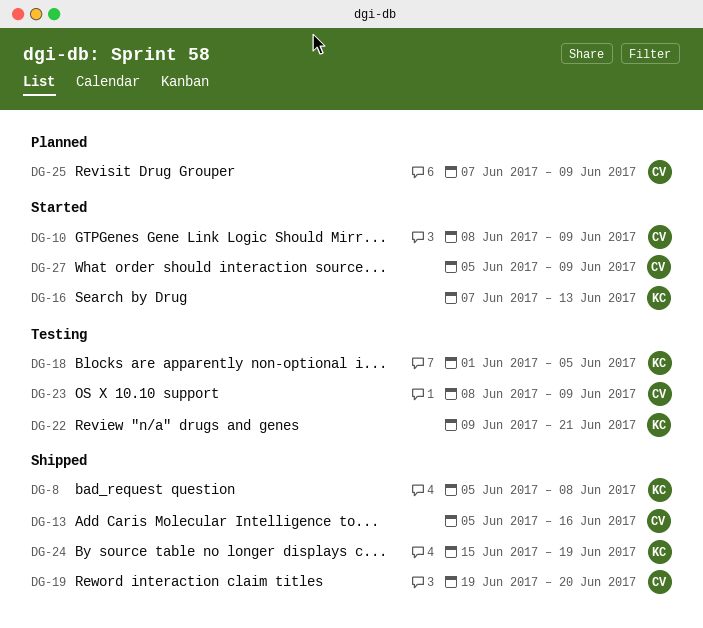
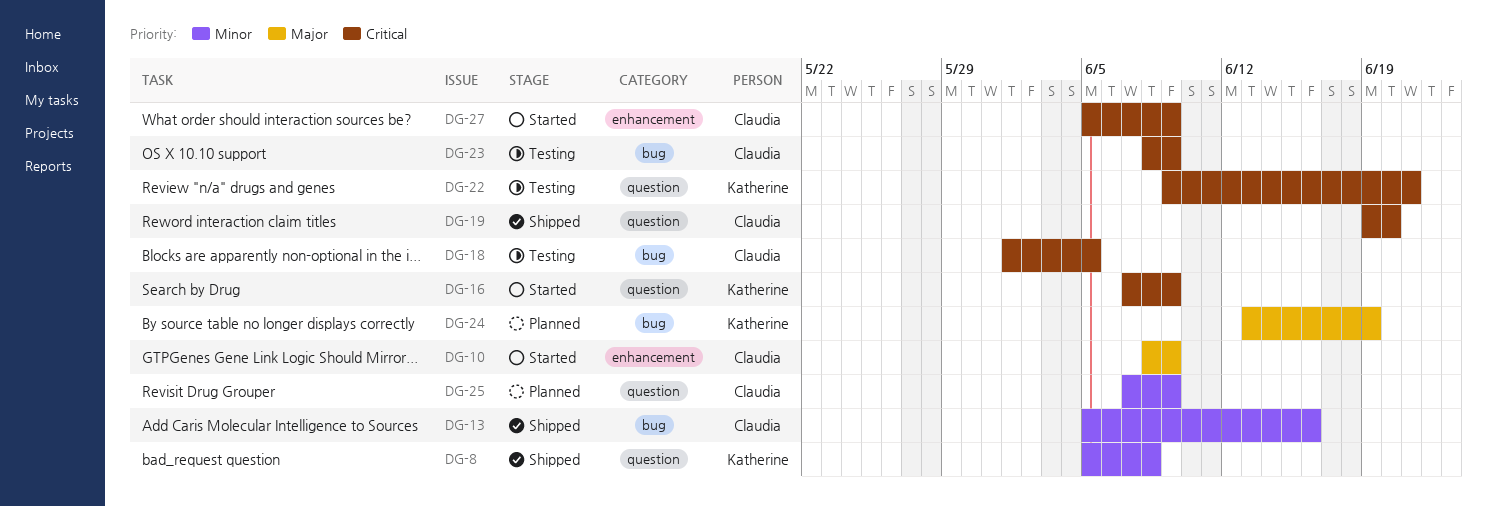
DG-16, due: Jun 13 -> Jun 9
DG-18, owner: Katherine -> Claudia
DG-24, status: Shipped -> Planned
DG-24, start: Jun 15 -> Jun 13

